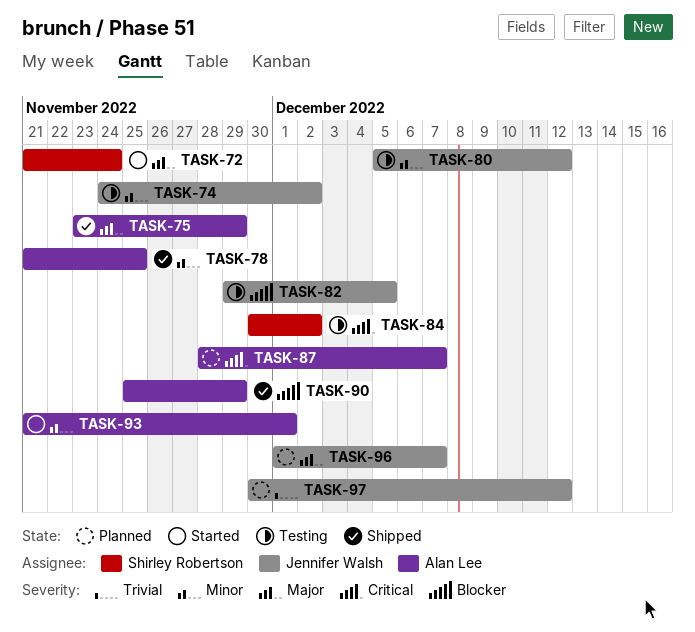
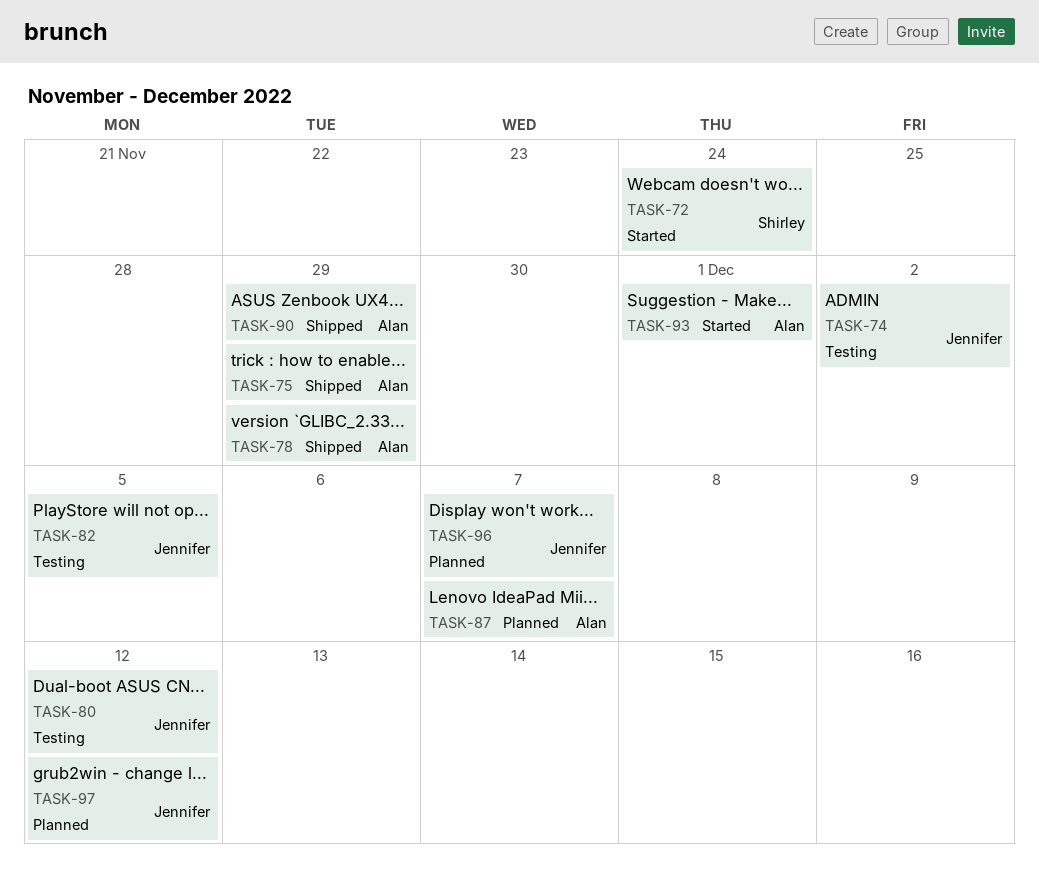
TASK-78, due: Nov 25 -> Nov 29
TASK-84: present -> none

